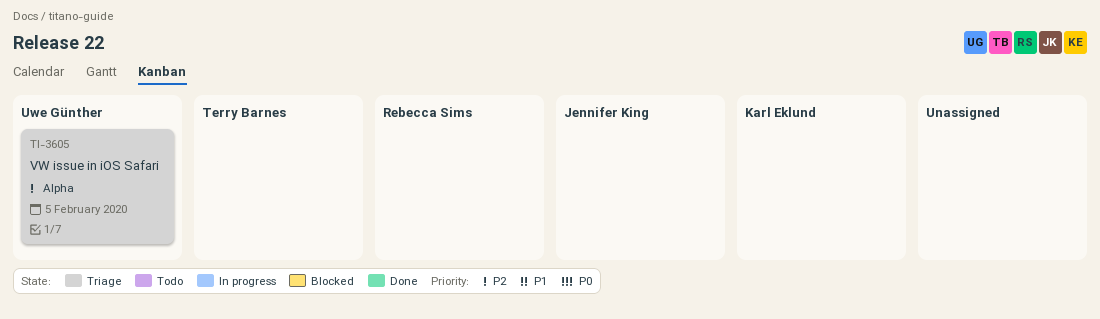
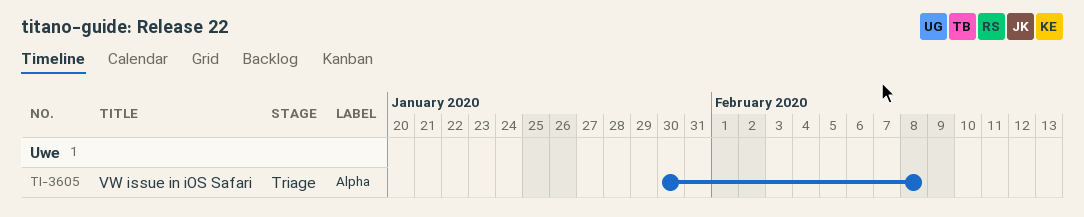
TI-3605, due: Feb 5 -> Feb 8

